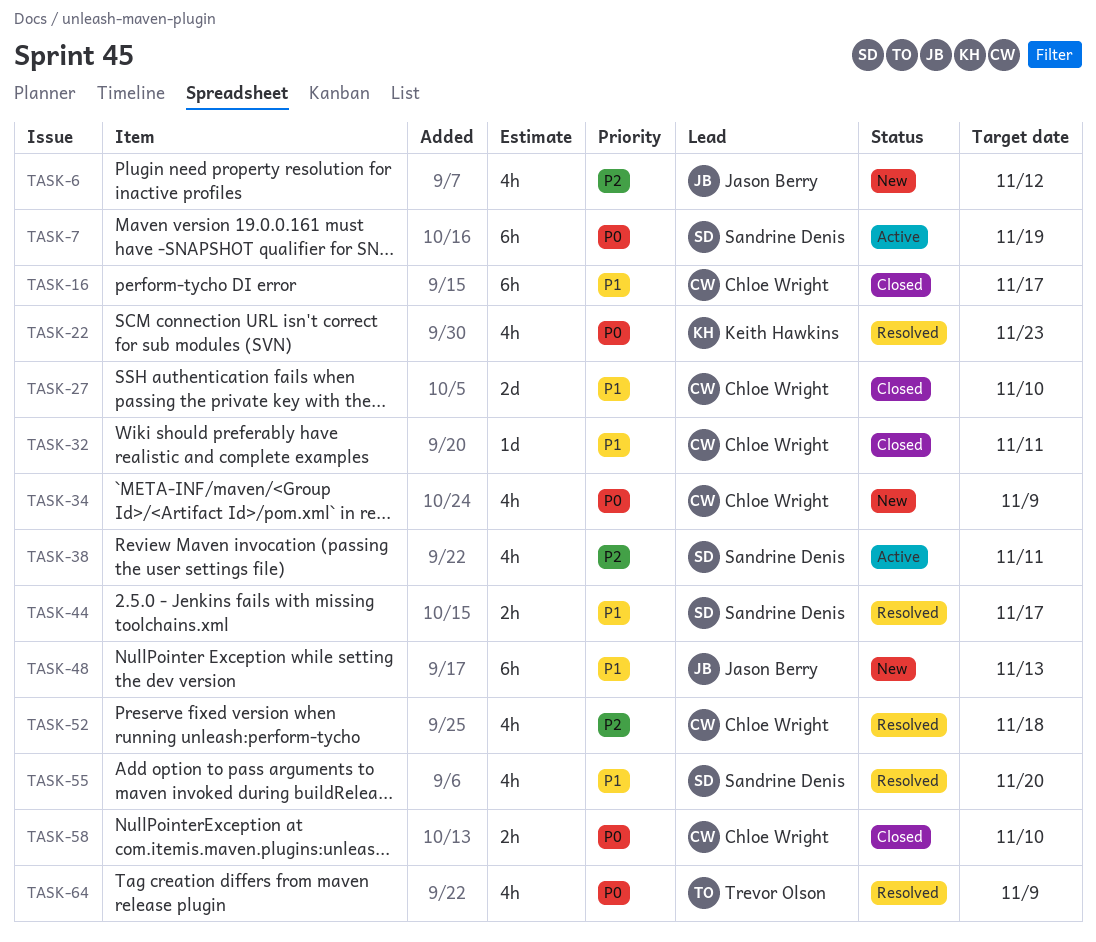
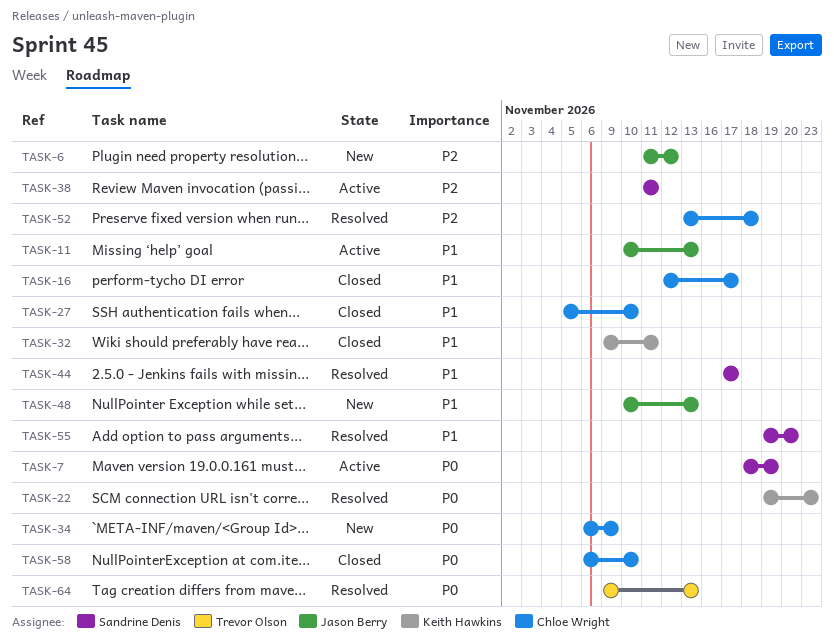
TASK-11: none -> present
TASK-32, owner: Chloe Wright -> Keith Hawkins
TASK-64, due: Nov 9 -> Nov 13

